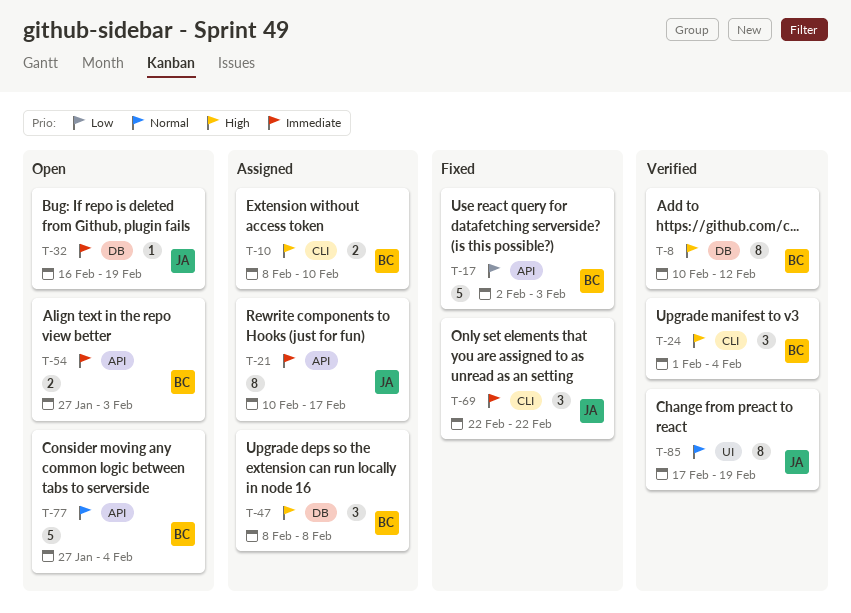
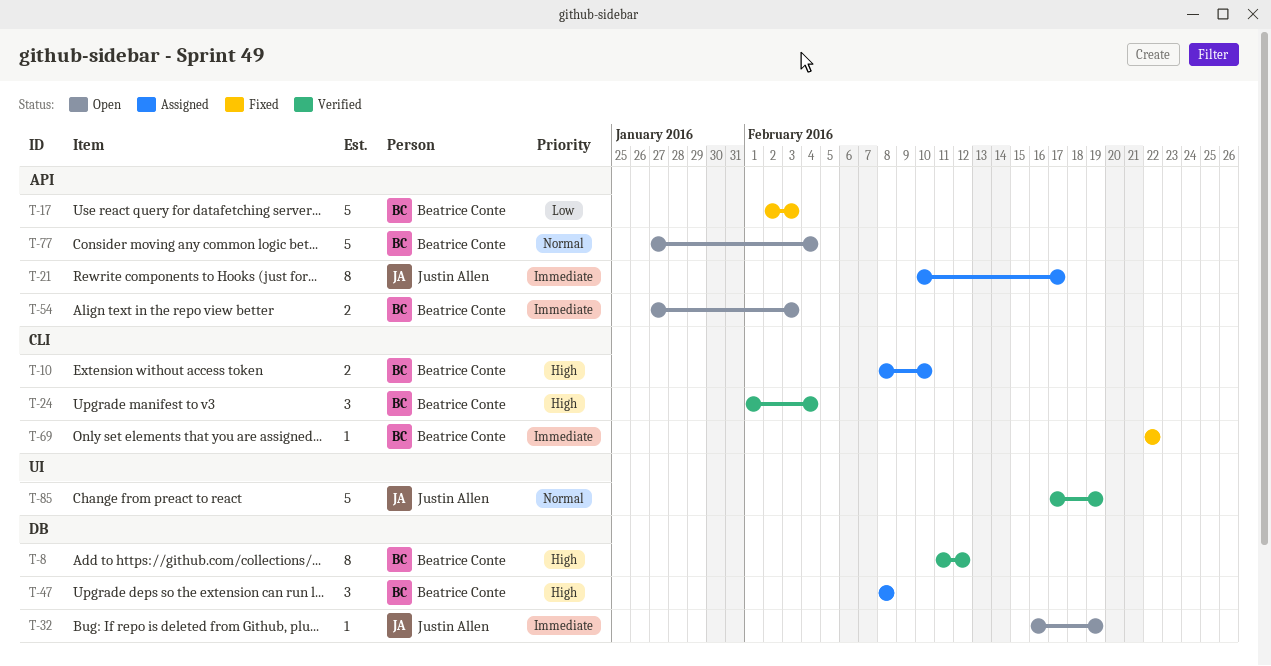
T-8, start: Feb 10 -> Feb 11
T-69, owner: Justin Allen -> Beatrice Conte
T-69, estimate: 3 -> 1
T-85, estimate: 8 -> 5

